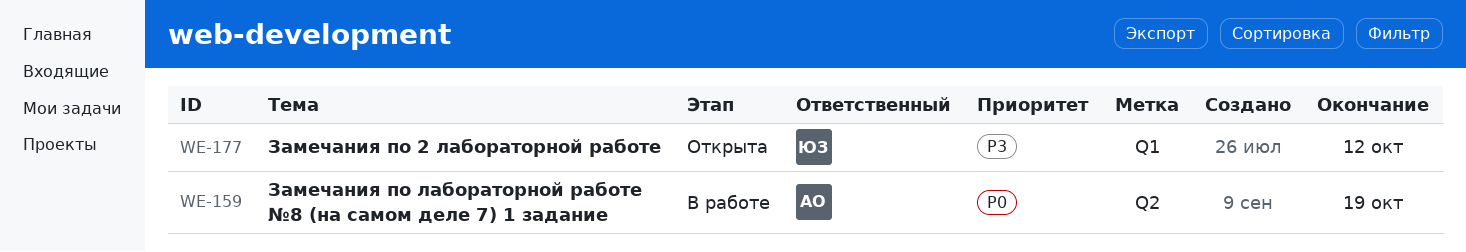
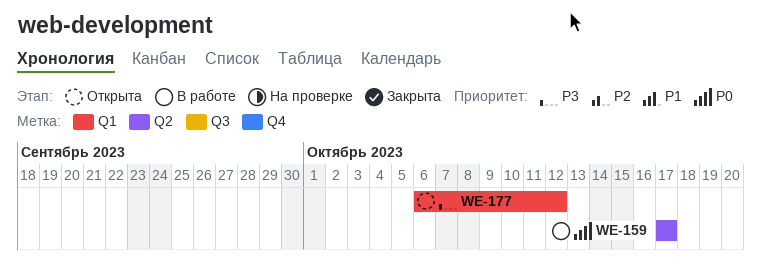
WE-159, due: Oct 19 -> Oct 17

